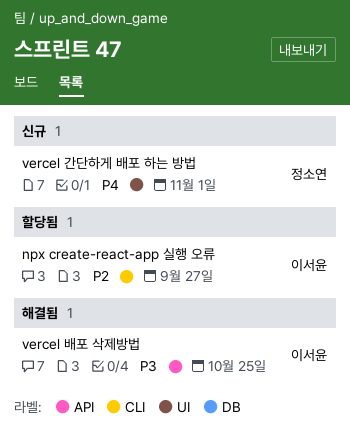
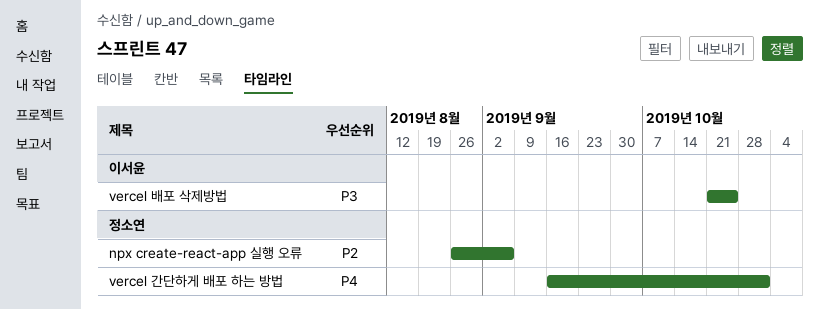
npx create-react-app 실행 오류, owner: 이서윤 -> 정소연
npx create-react-app 실행 오류, due: Sep 27 -> Sep 6

